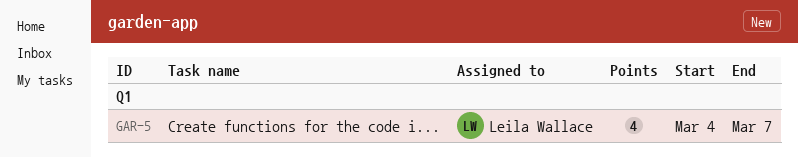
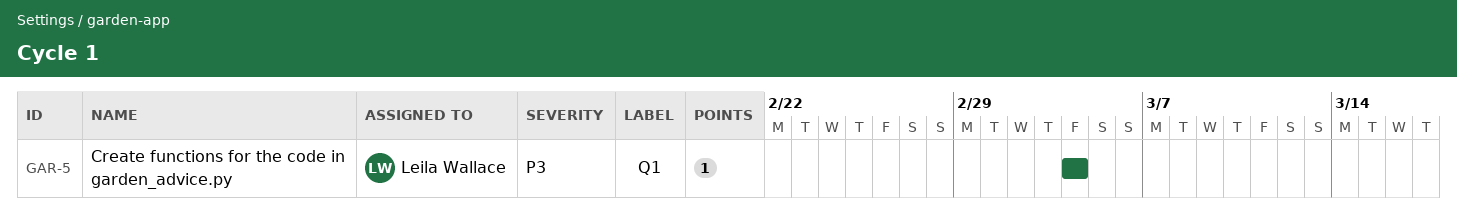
GAR-5, estimate: 4 -> 1
GAR-5, due: Mar 7 -> Mar 4

